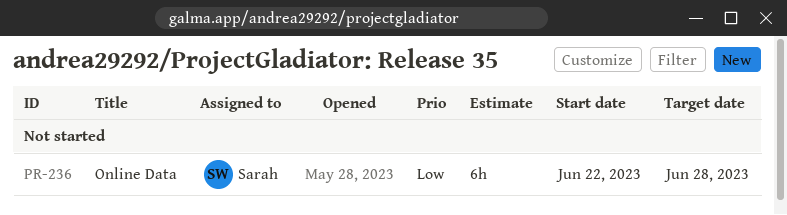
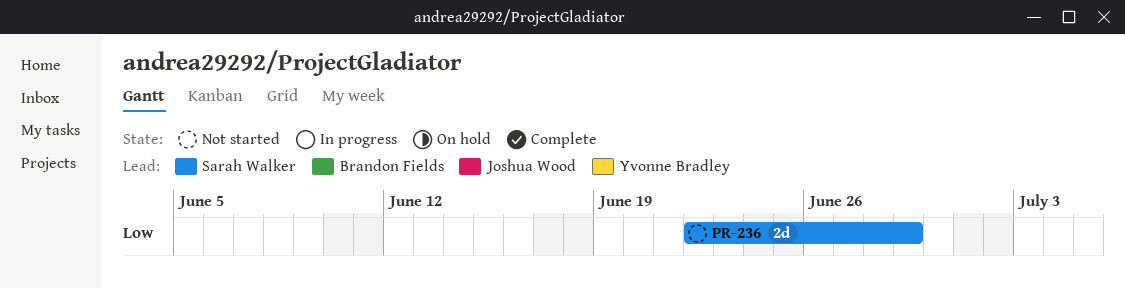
PR-236, estimate: 6h -> 2d
PR-236, due: Jun 28 -> Jun 29

